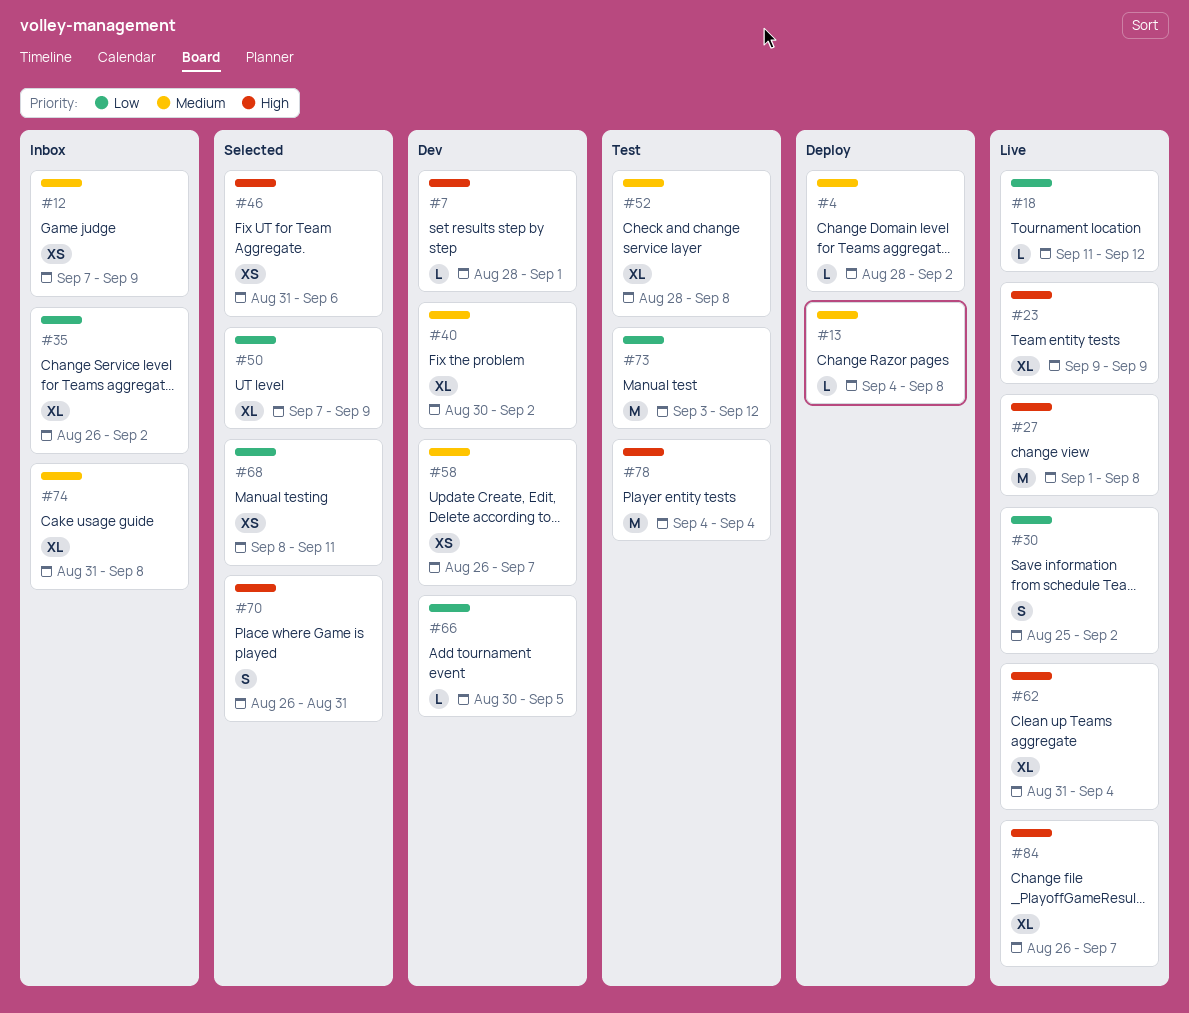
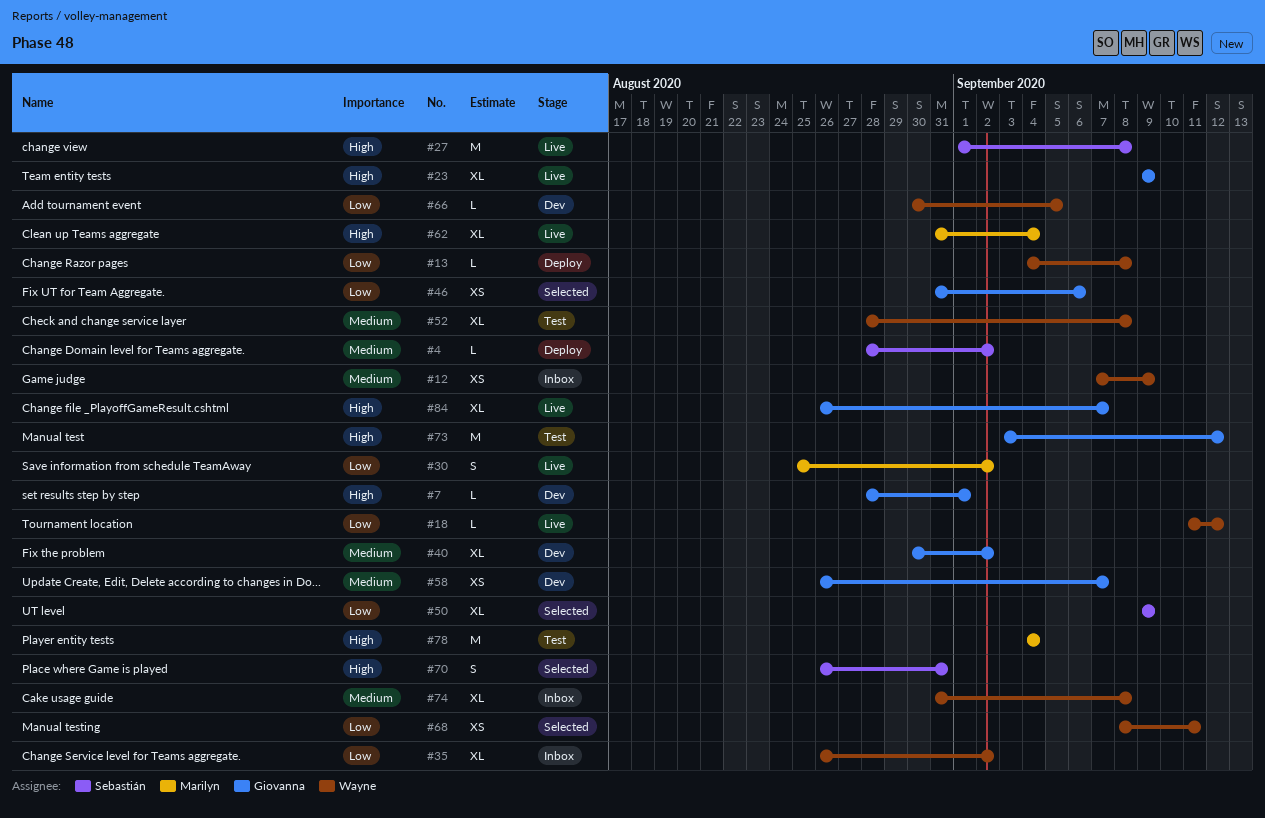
#13, priority: Medium -> Low
#46, priority: High -> Low
#50, start: Sep 7 -> Sep 9
#73, priority: Low -> High

